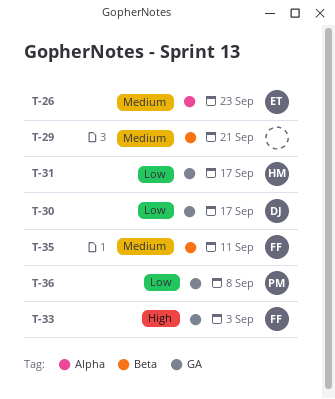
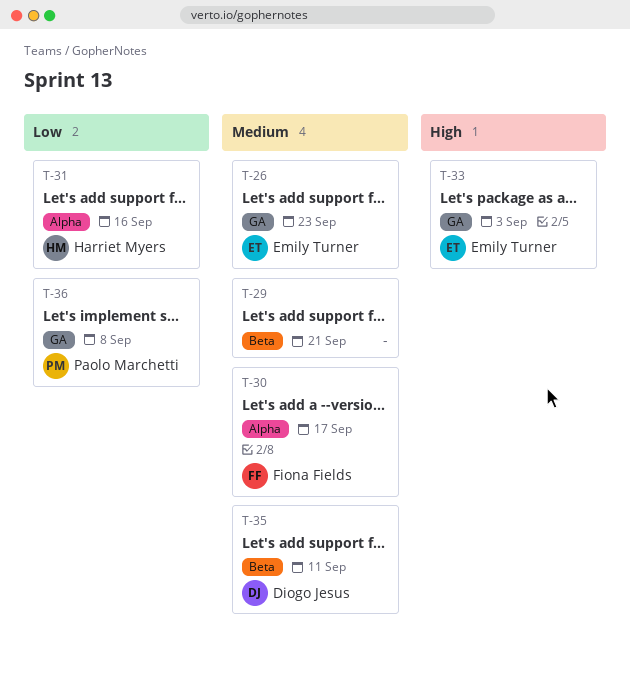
T-26, label: Alpha -> GA
T-30, owner: Diogo Jesus -> Fiona Fields
T-30, priority: Low -> Medium
T-30, label: GA -> Alpha
T-31, label: GA -> Alpha
T-31, due: Sep 17 -> Sep 16
T-33, owner: Fiona Fields -> Emily Turner
T-35, owner: Fiona Fields -> Diogo Jesus

